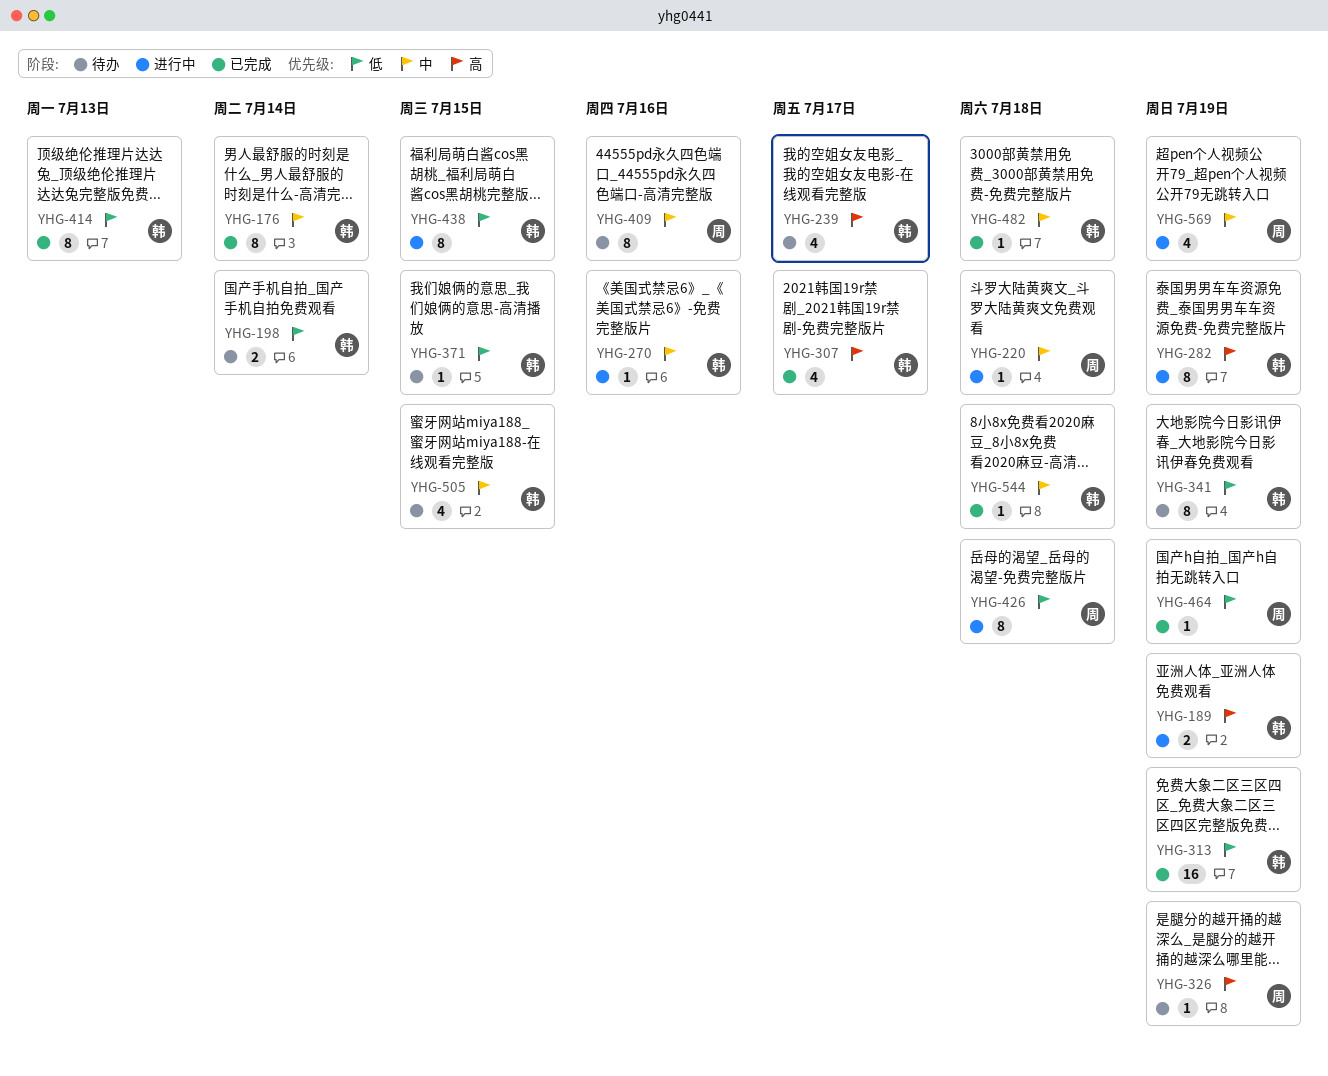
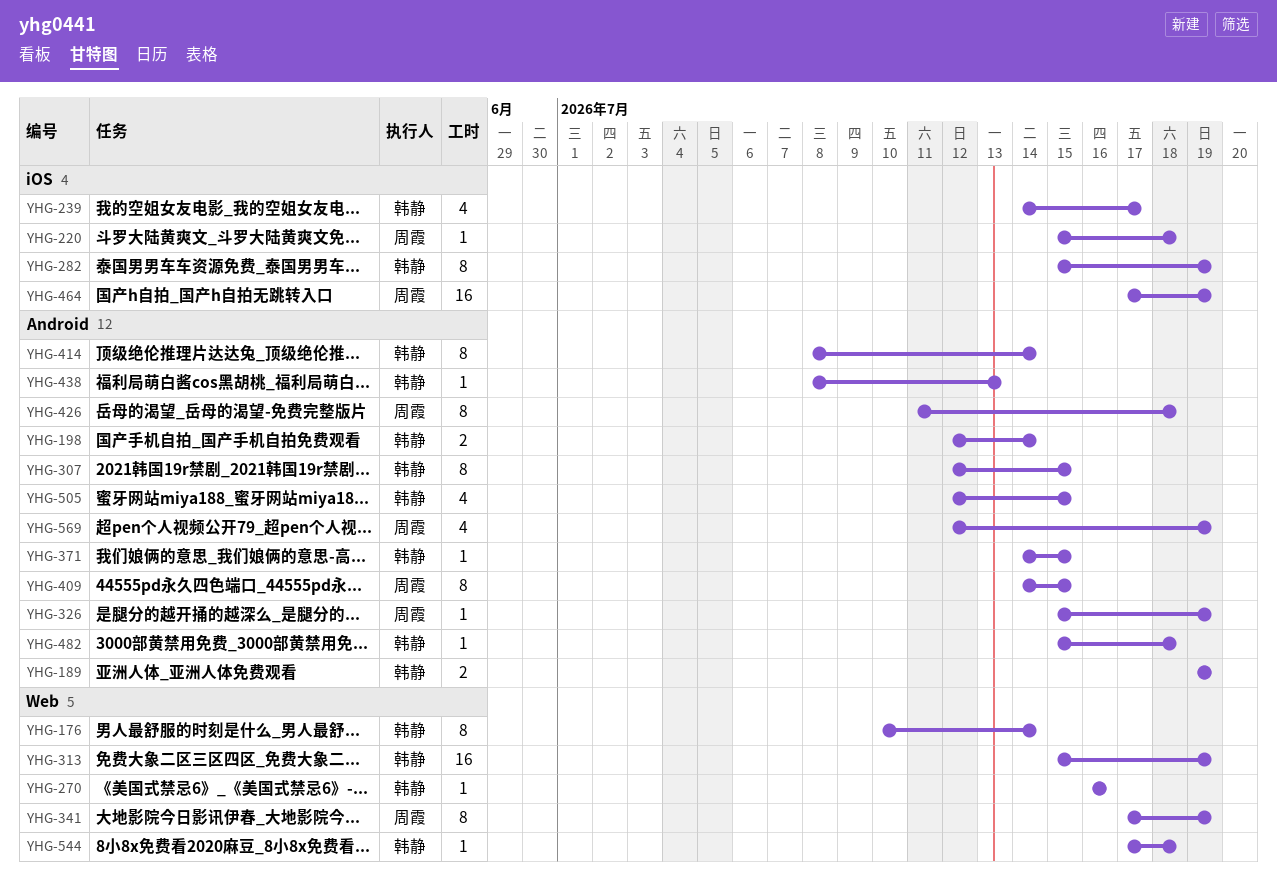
YHG-307, estimate: 4 -> 8
YHG-307, due: Jul 17 -> Jul 15
YHG-341, owner: 韩静 -> 周霞
YHG-409, due: Jul 16 -> Jul 15
YHG-414, due: Jul 13 -> Jul 14
YHG-438, estimate: 8 -> 1
YHG-438, due: Jul 15 -> Jul 13
YHG-464, estimate: 1 -> 16

